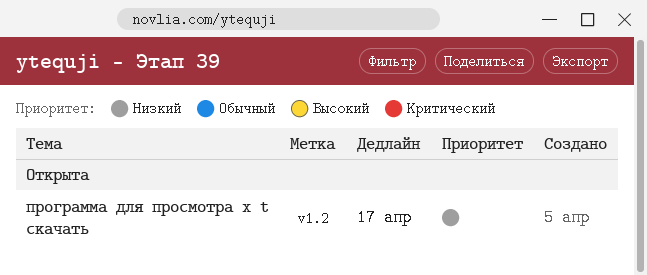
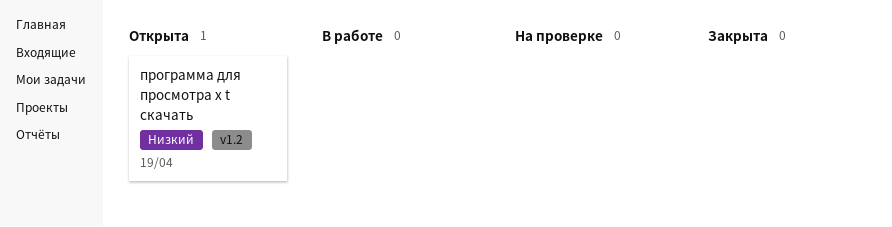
программа для просмотра x t скачать, due: Apr 17 -> Apr 19

